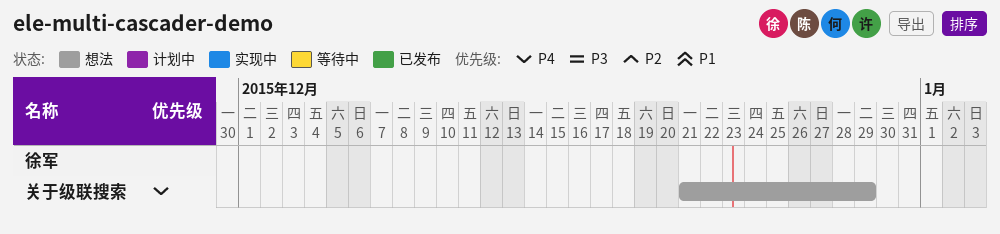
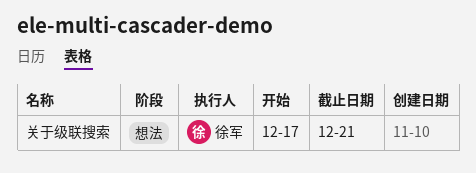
关于级联搜索, start: Dec 21 -> Dec 17
关于级联搜索, due: Dec 29 -> Dec 21

